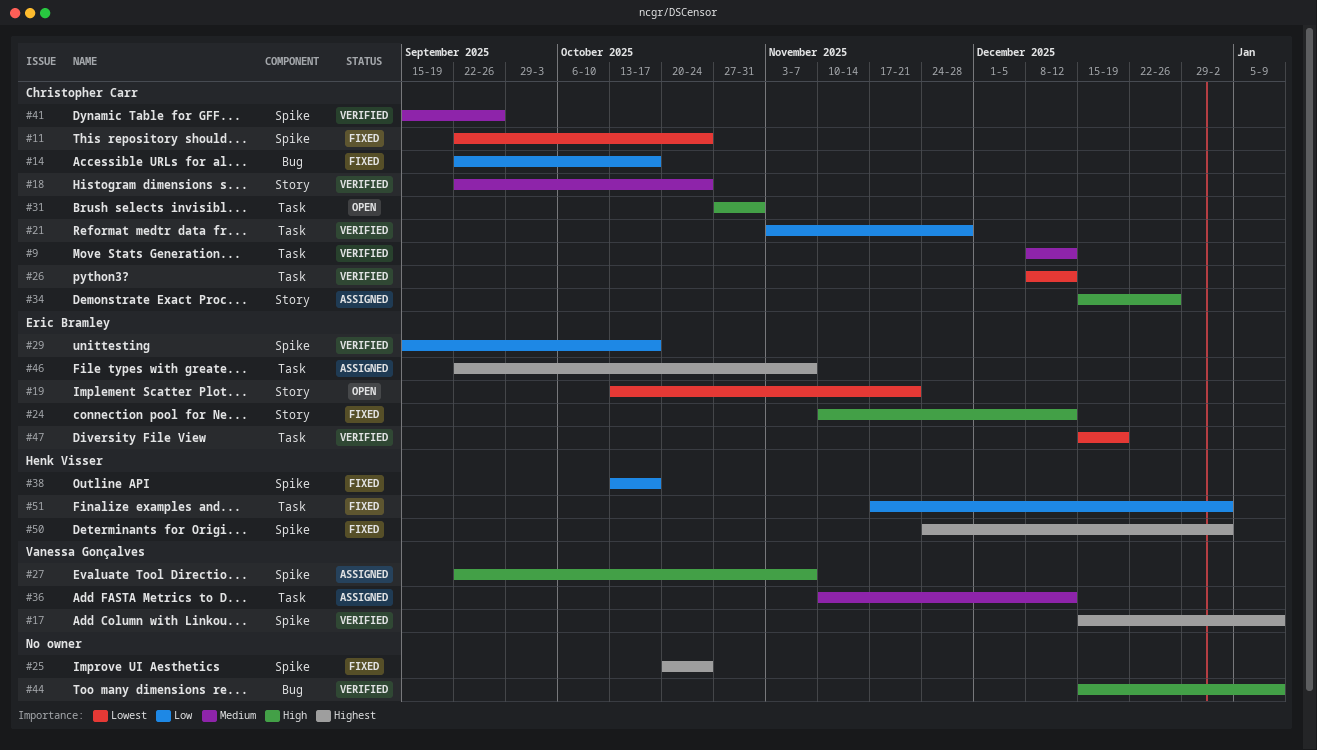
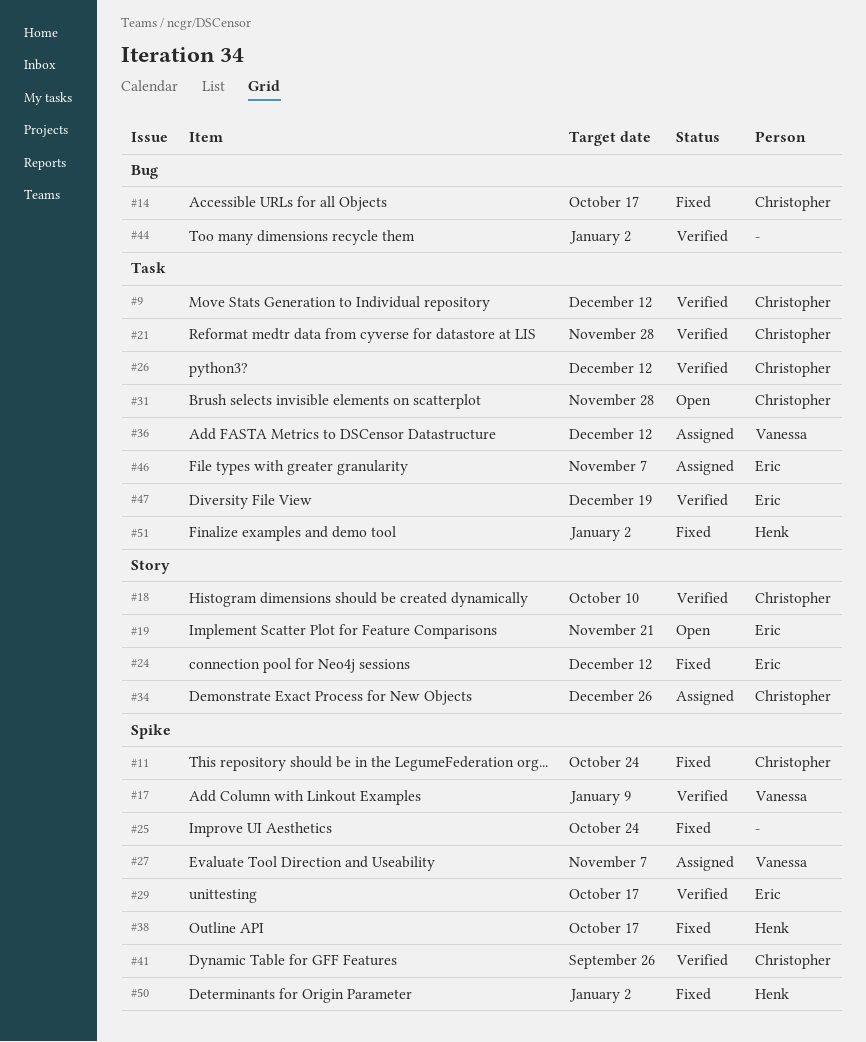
#18, due: Oct 24 -> Oct 10
#31, due: Oct 31 -> Nov 28
#44, due: Jan 9 -> Jan 2

